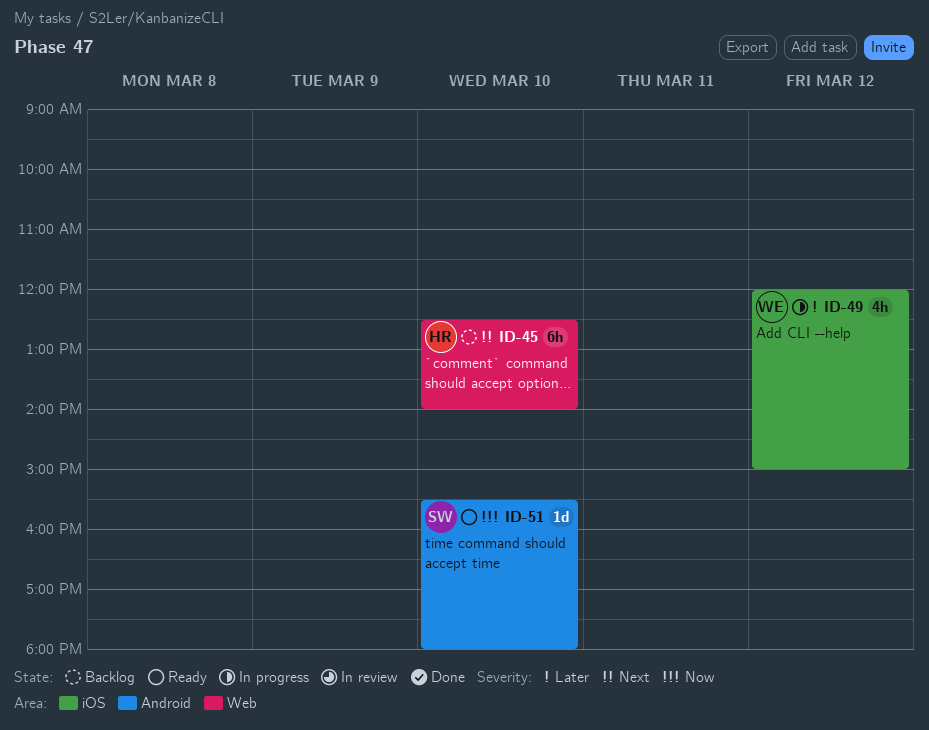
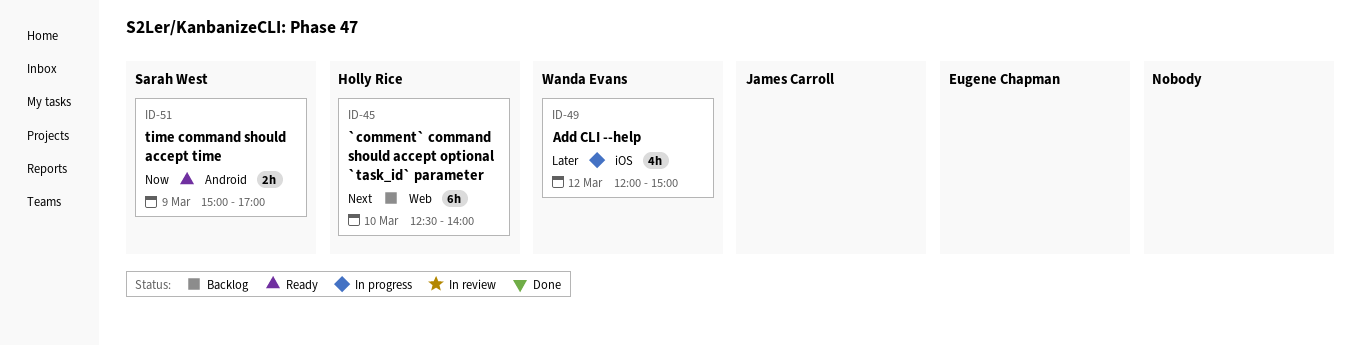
ID-51, estimate: 1d -> 2h
ID-51, day: Mar 10 -> Mar 9
ID-51, begins: 15:30 -> 15:00
ID-51, ends: 18:00 -> 17:00

